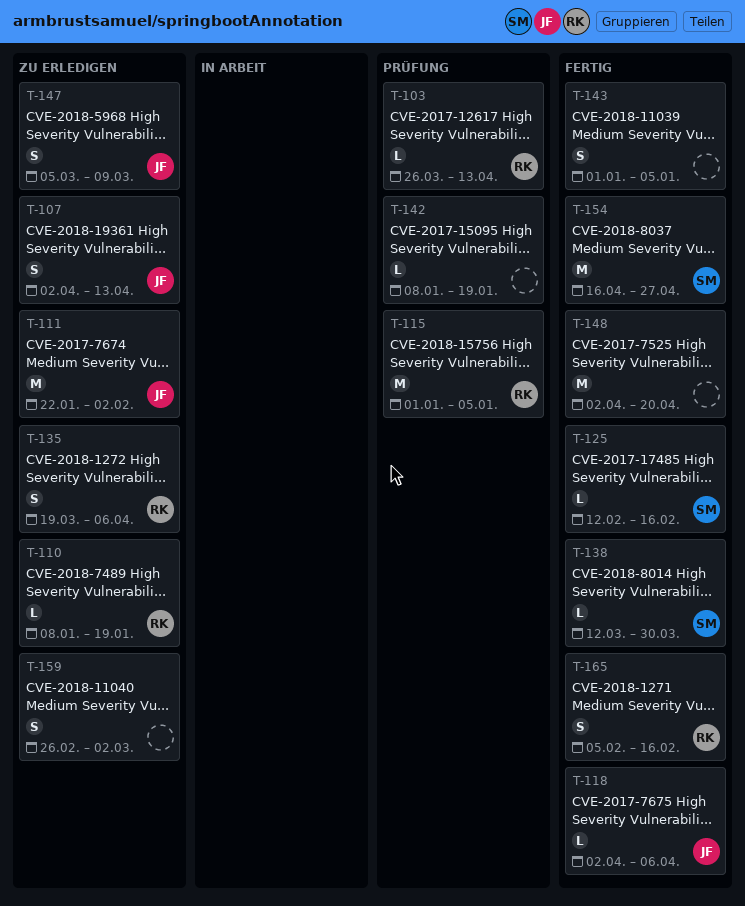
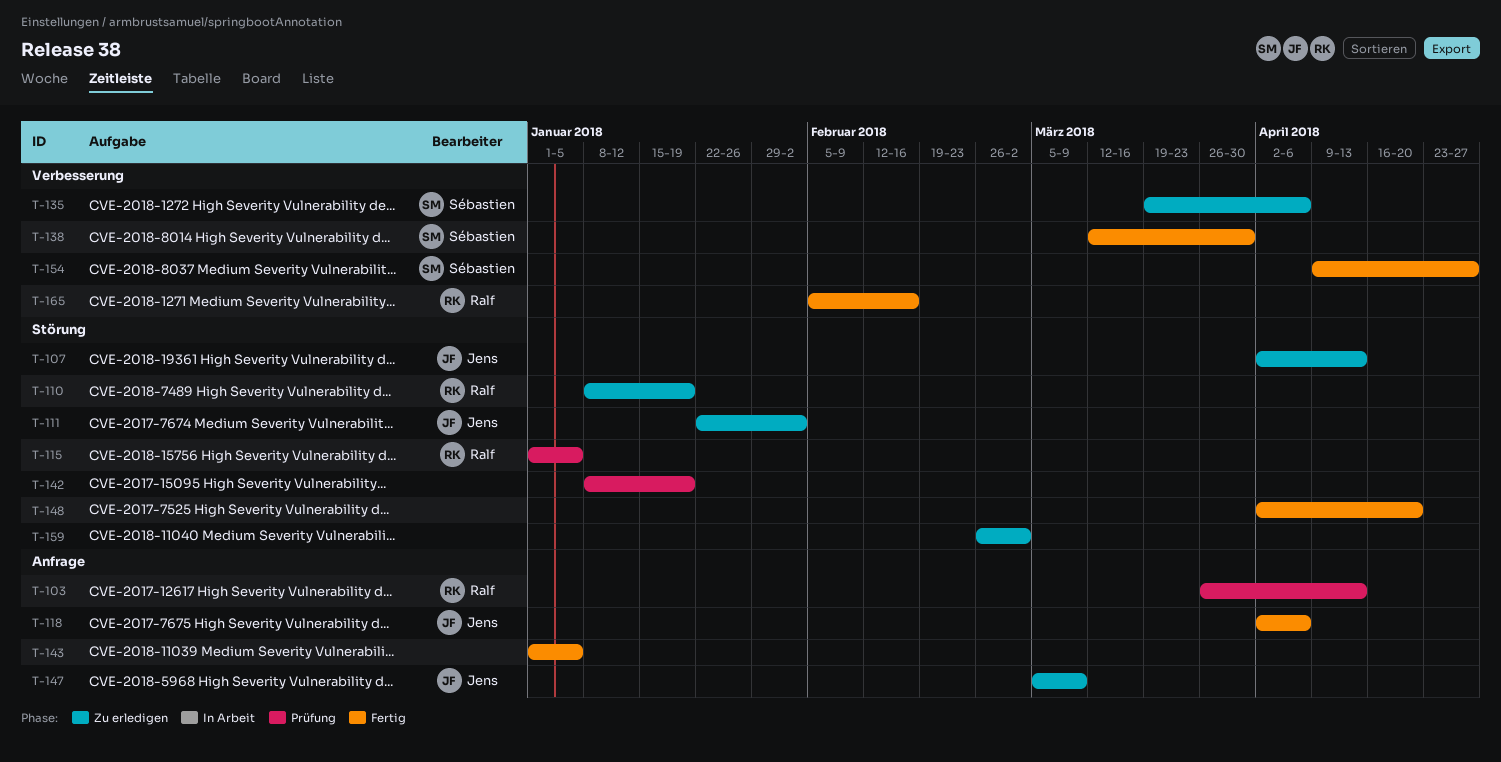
T-125: present -> none
T-135, owner: Ralf -> Sébastien
T-154, start: Apr 16 -> Apr 9

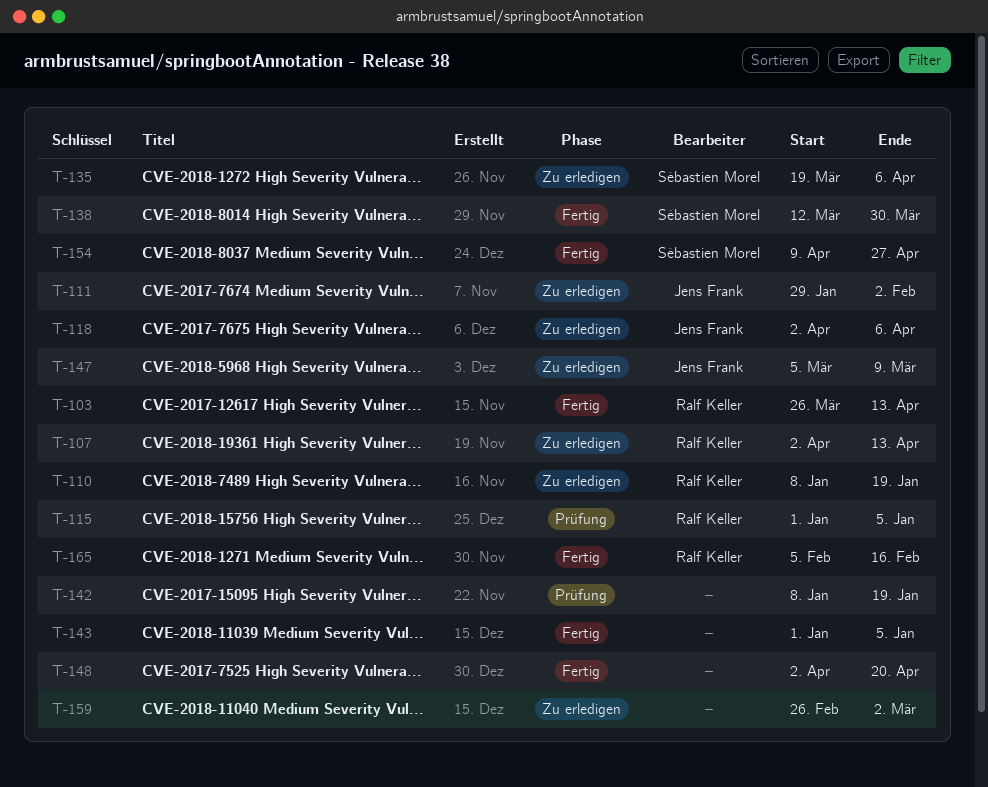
T-103, status: Prüfung -> Fertig
T-107, owner: Jens Frank -> Ralf Keller
T-111, start: Jan 22 -> Jan 29
T-118, status: Fertig -> Zu erledigen

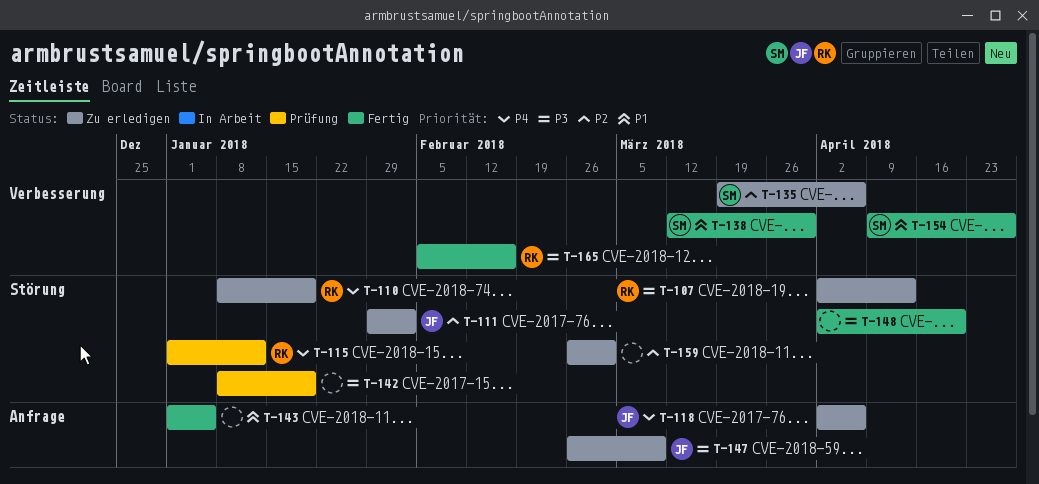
T-103: present -> none
T-115, due: Jan 5 -> Jan 12
T-147, start: Mar 5 -> Feb 26

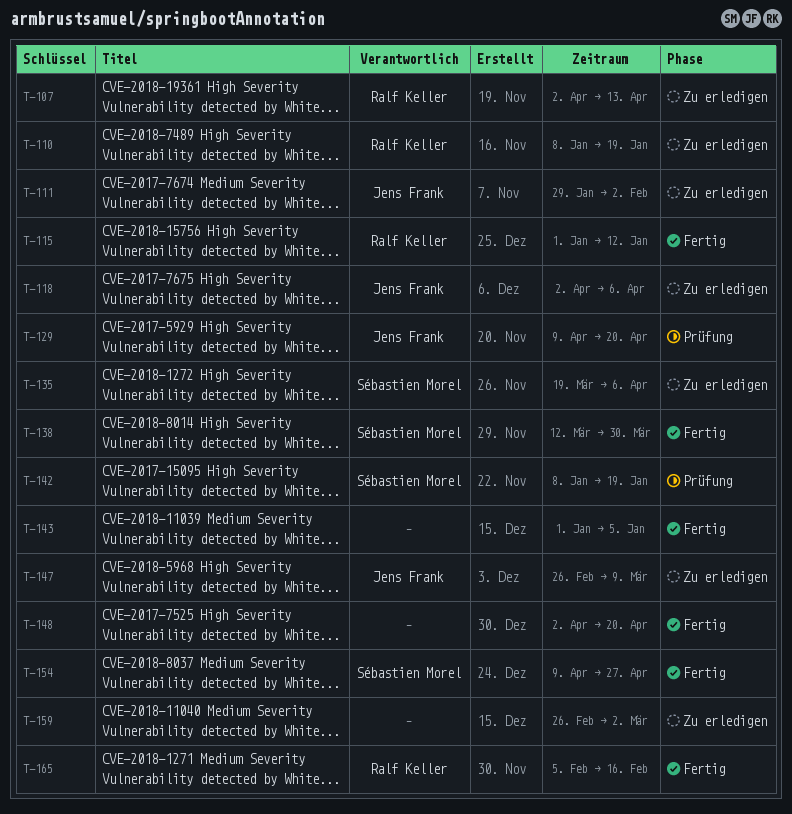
T-115, status: Prüfung -> Fertig
T-129: none -> present
T-142, owner: none -> Sébastien Morel

